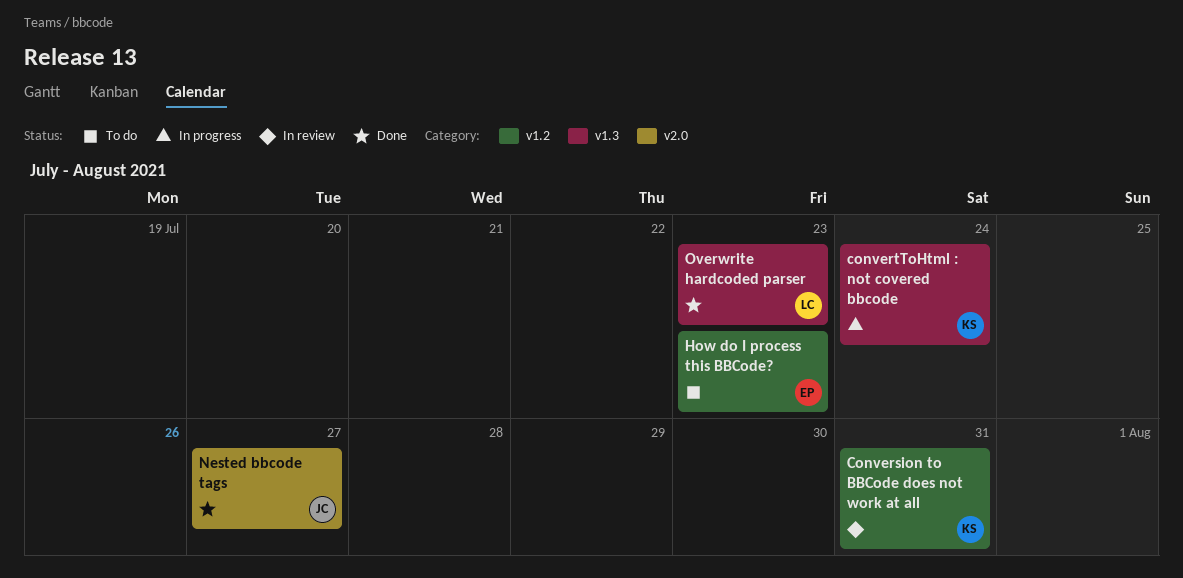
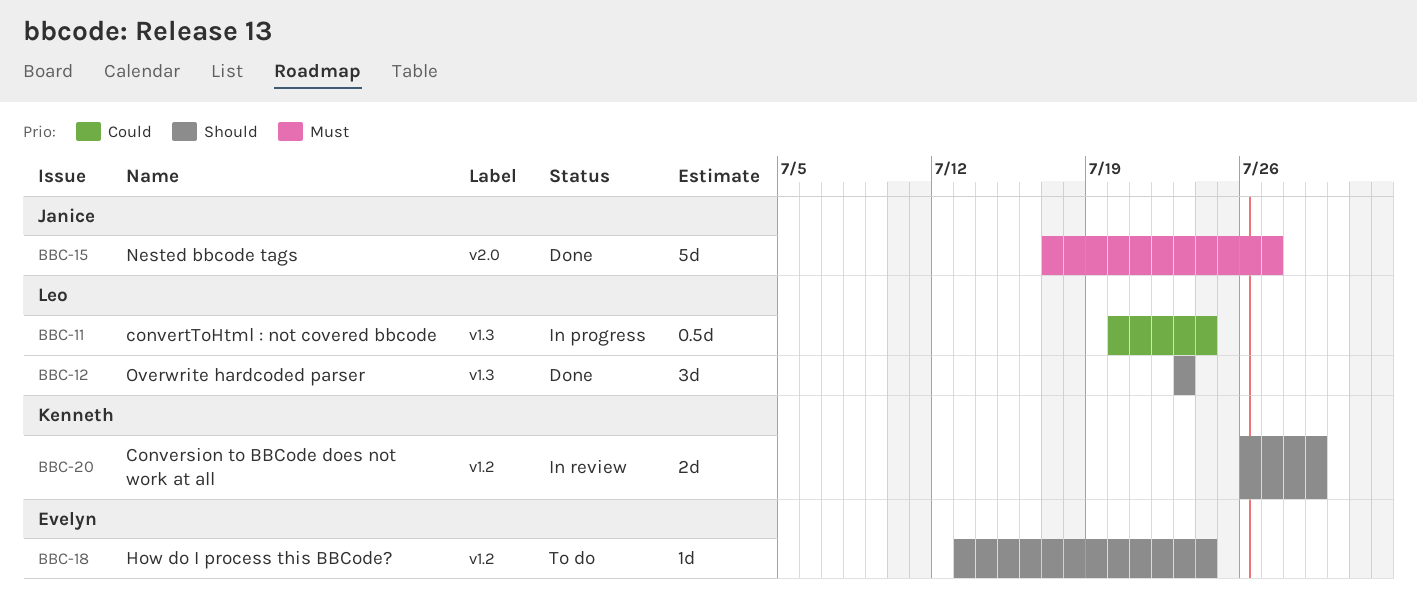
Conversion to BBCode does not work at all, due: Jul 31 -> Jul 29
convertToHtml : not covered bbcode, owner: Kenneth -> Leo
How do I process this BBCode?, due: Jul 23 -> Jul 24

